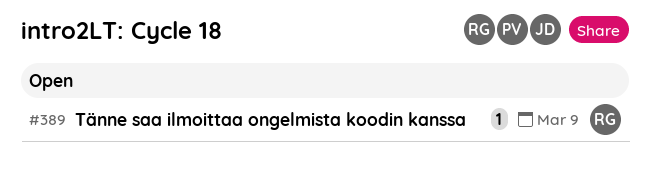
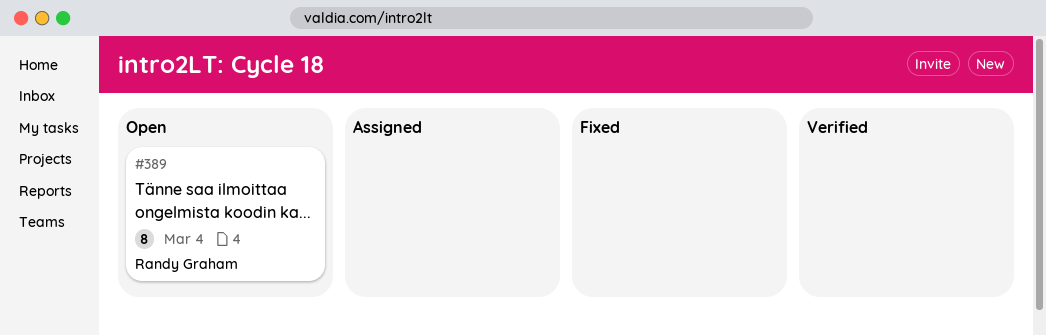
#389, estimate: 1 -> 8
#389, due: Mar 9 -> Mar 4

